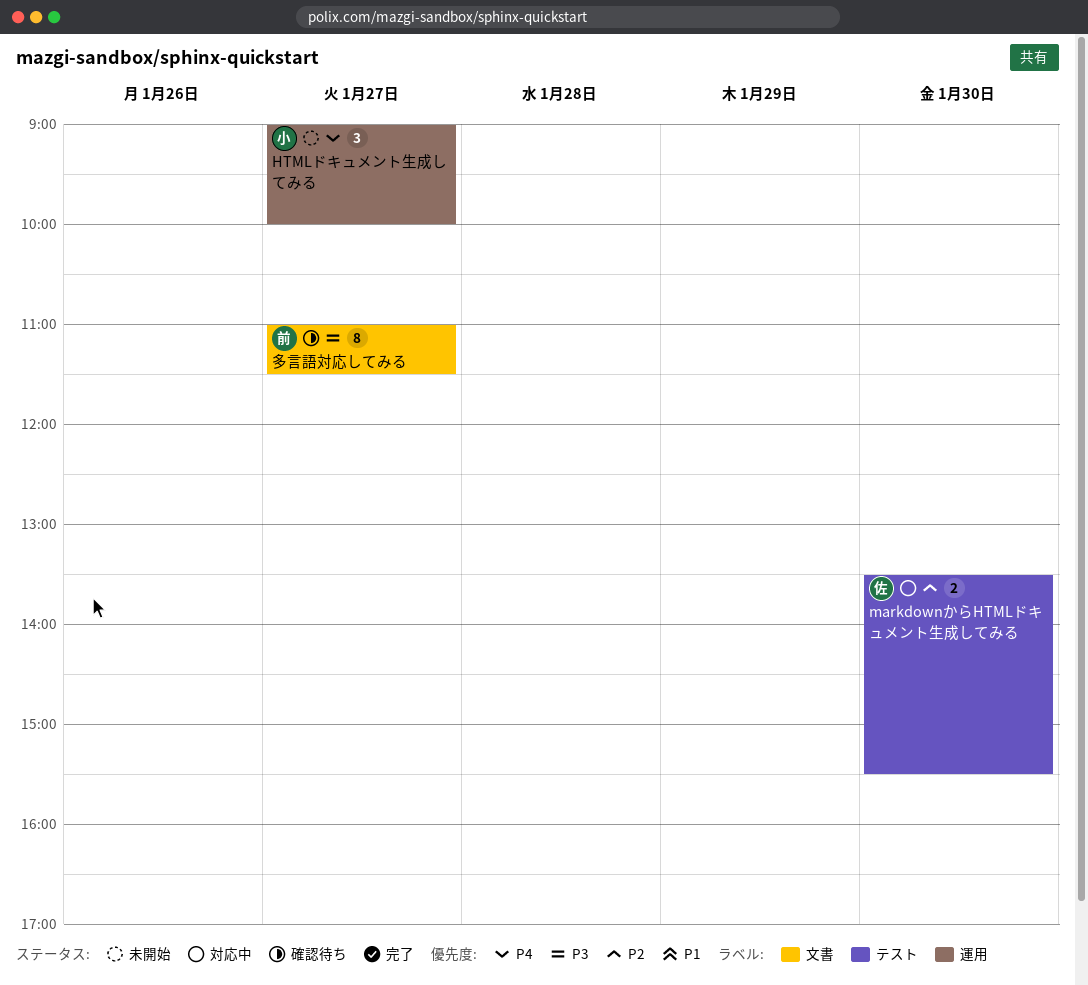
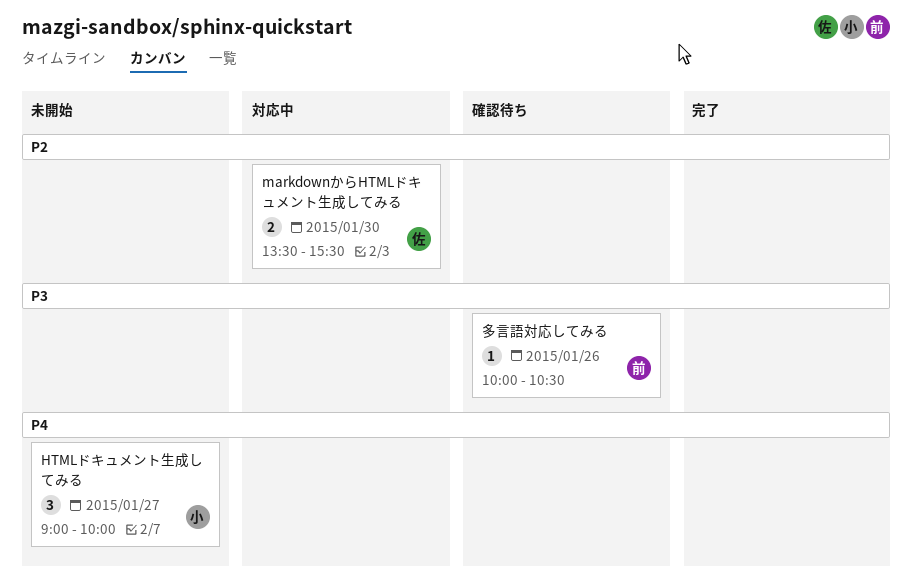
多言語対応してみる, estimate: 8 -> 1
多言語対応してみる, day: Jan 27 -> Jan 26
多言語対応してみる, begins: 11:00 -> 10:00
多言語対応してみる, ends: 11:30 -> 10:30

